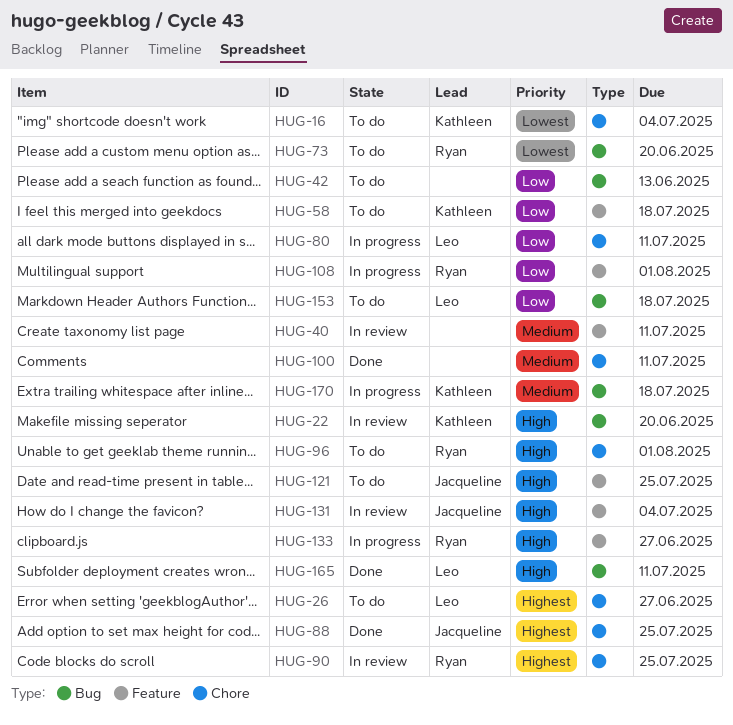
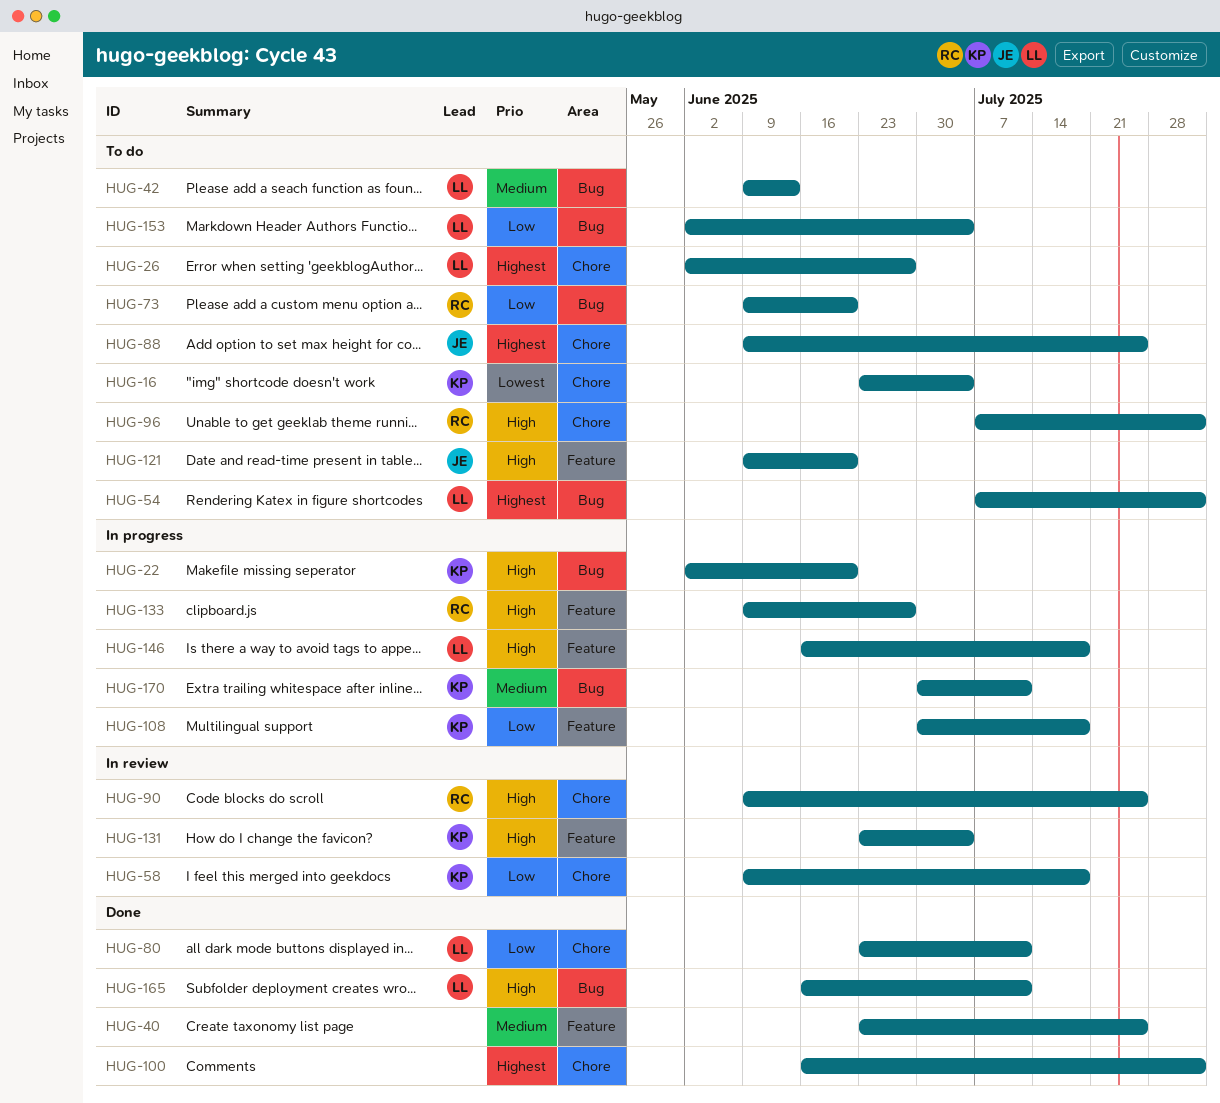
HUG-22, status: In review -> In progress
HUG-40, status: In review -> Done
HUG-40, due: Jul 11 -> Jul 25
HUG-42, owner: none -> Leo
HUG-42, priority: Low -> Medium
HUG-54: none -> present
HUG-58, status: To do -> In review
HUG-58, label: Feature -> Chore
HUG-73, priority: Lowest -> Low
HUG-80, status: In progress -> Done
HUG-88, status: Done -> To do
HUG-90, priority: Highest -> High
HUG-100, priority: Medium -> Highest
HUG-100, due: Jul 11 -> Aug 1
HUG-108, owner: Ryan -> Kathleen
HUG-108, due: Aug 1 -> Jul 18
HUG-121, due: Jul 25 -> Jun 20
HUG-131, owner: Jacqueline -> Kathleen
HUG-146: none -> present
HUG-153, due: Jul 18 -> Jul 4
HUG-170, due: Jul 18 -> Jul 11

